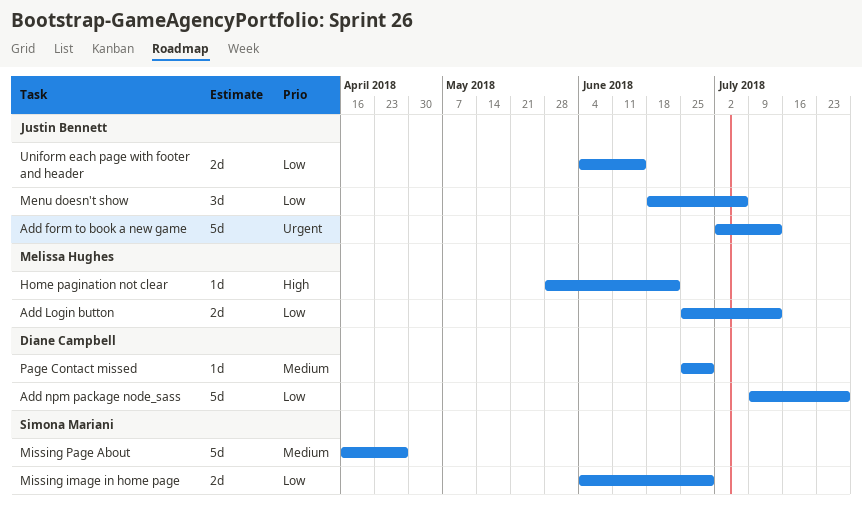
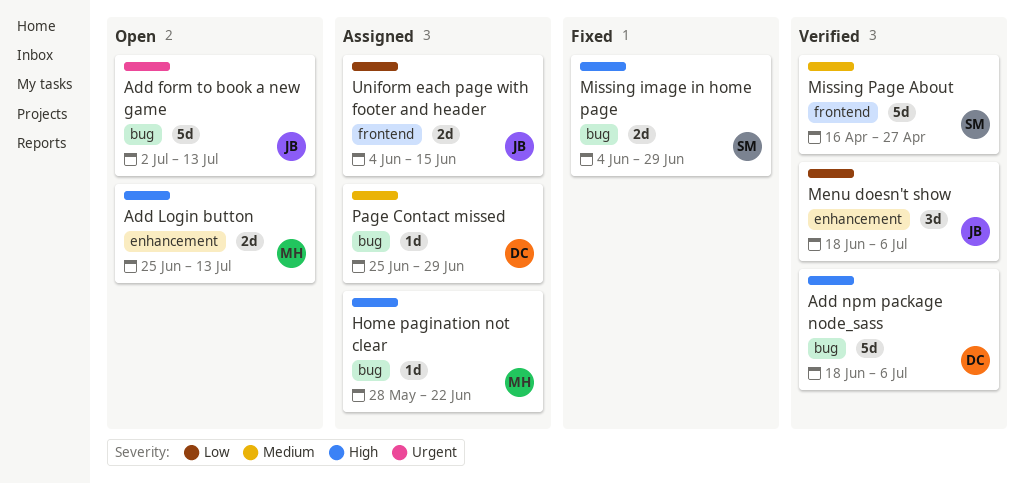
Add Login button, priority: Low -> High
Add npm package node_sass, priority: Low -> High
Add npm package node_sass, start: Jul 9 -> Jun 18
Add npm package node_sass, due: Jul 27 -> Jul 6
Missing image in home page, priority: Low -> High

